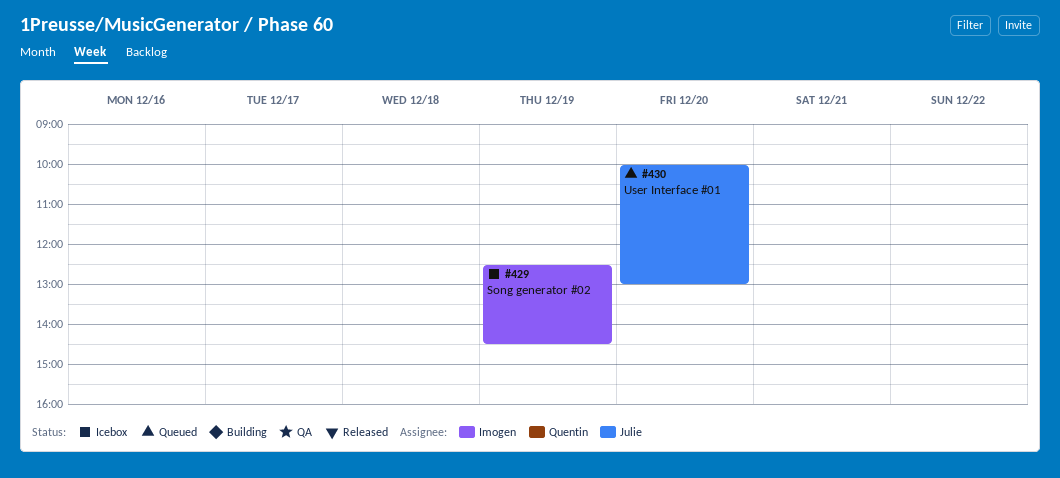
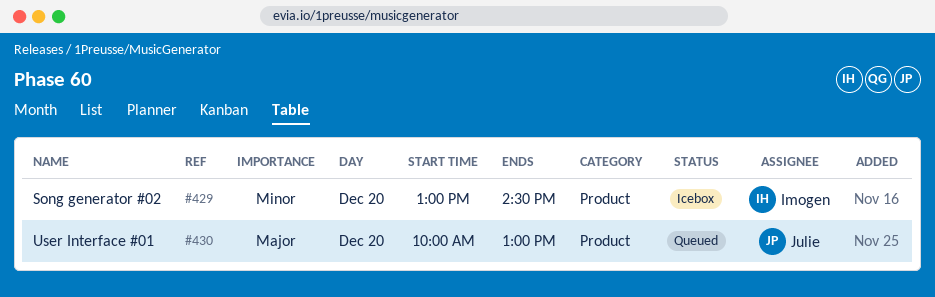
#429, day: Dec 19 -> Dec 20
#429, begins: 12:30 -> 13:00

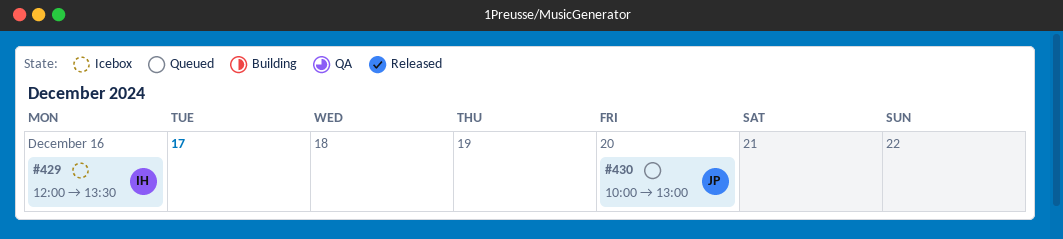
#429, day: Dec 20 -> Dec 16
#429, begins: 13:00 -> 12:00
#429, ends: 14:30 -> 13:30

